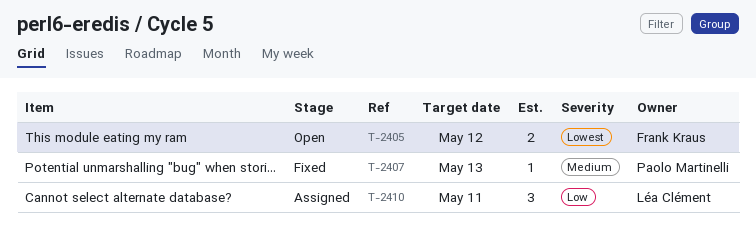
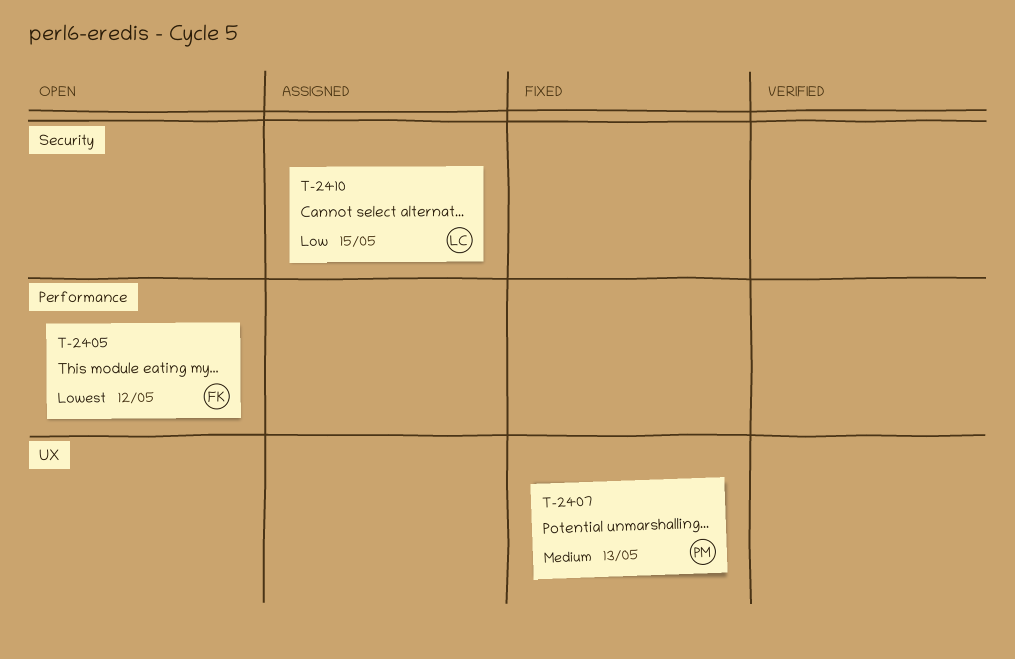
T-2410, due: May 11 -> May 15

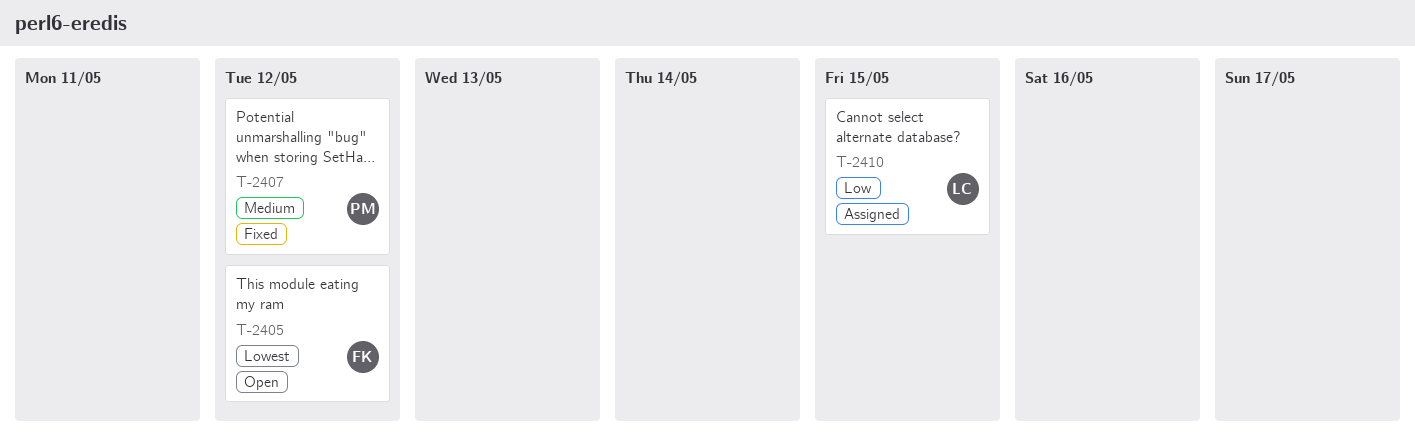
T-2407, due: May 13 -> May 12

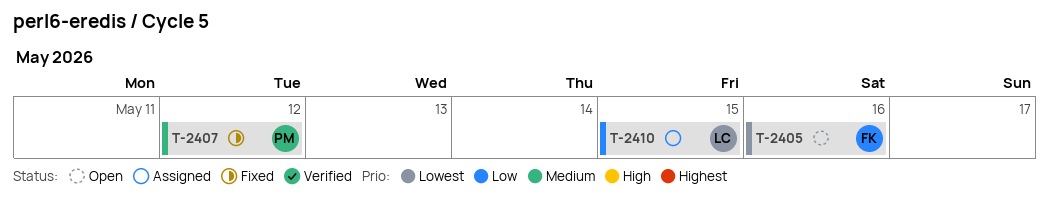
T-2405, due: May 12 -> May 16

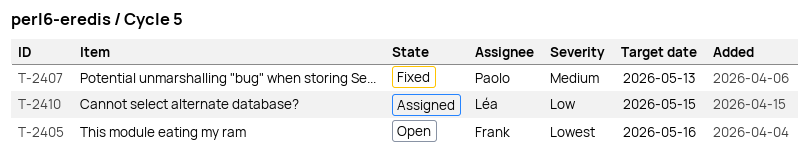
T-2407, due: May 12 -> May 13

